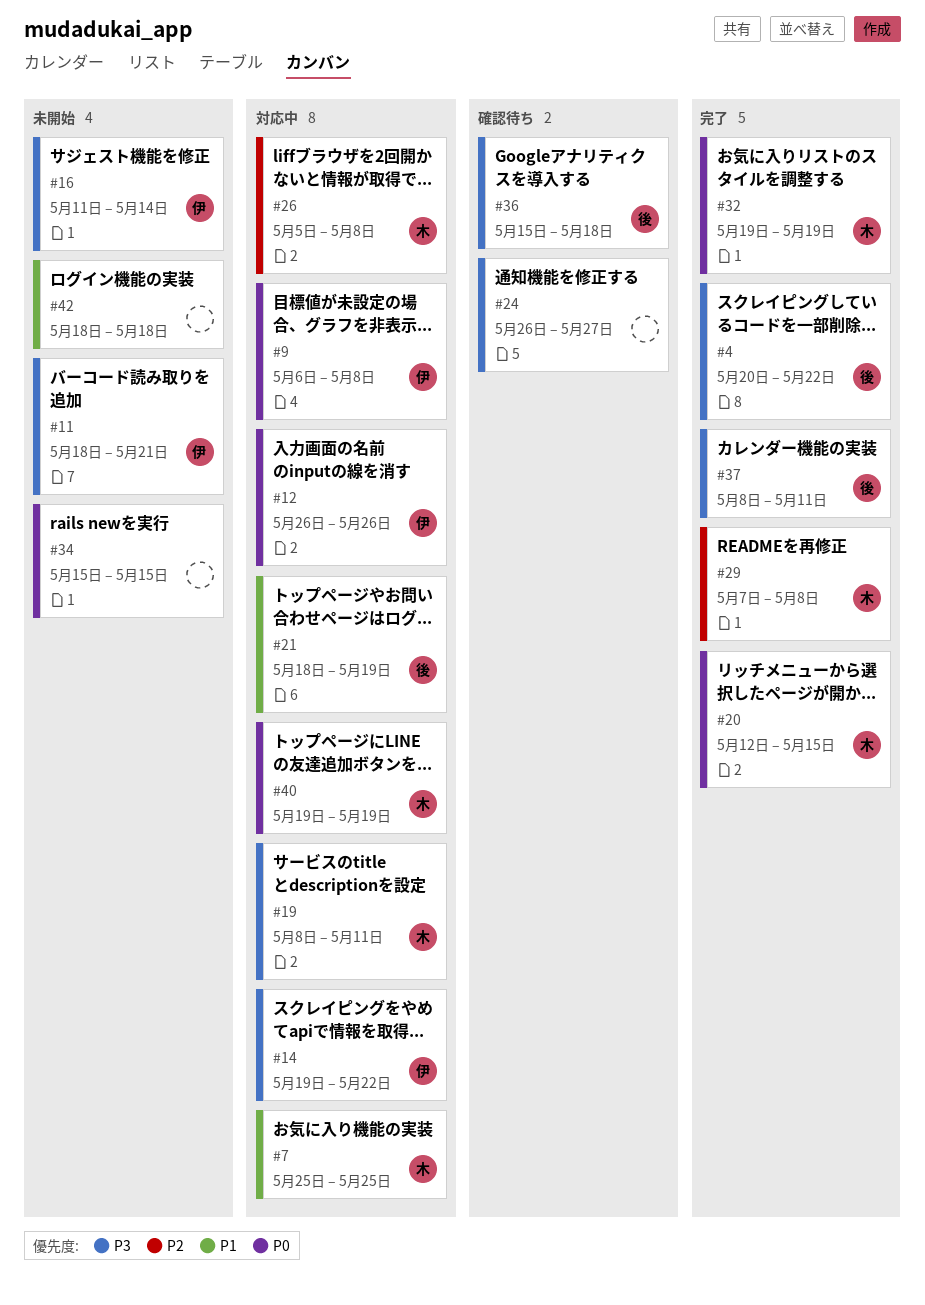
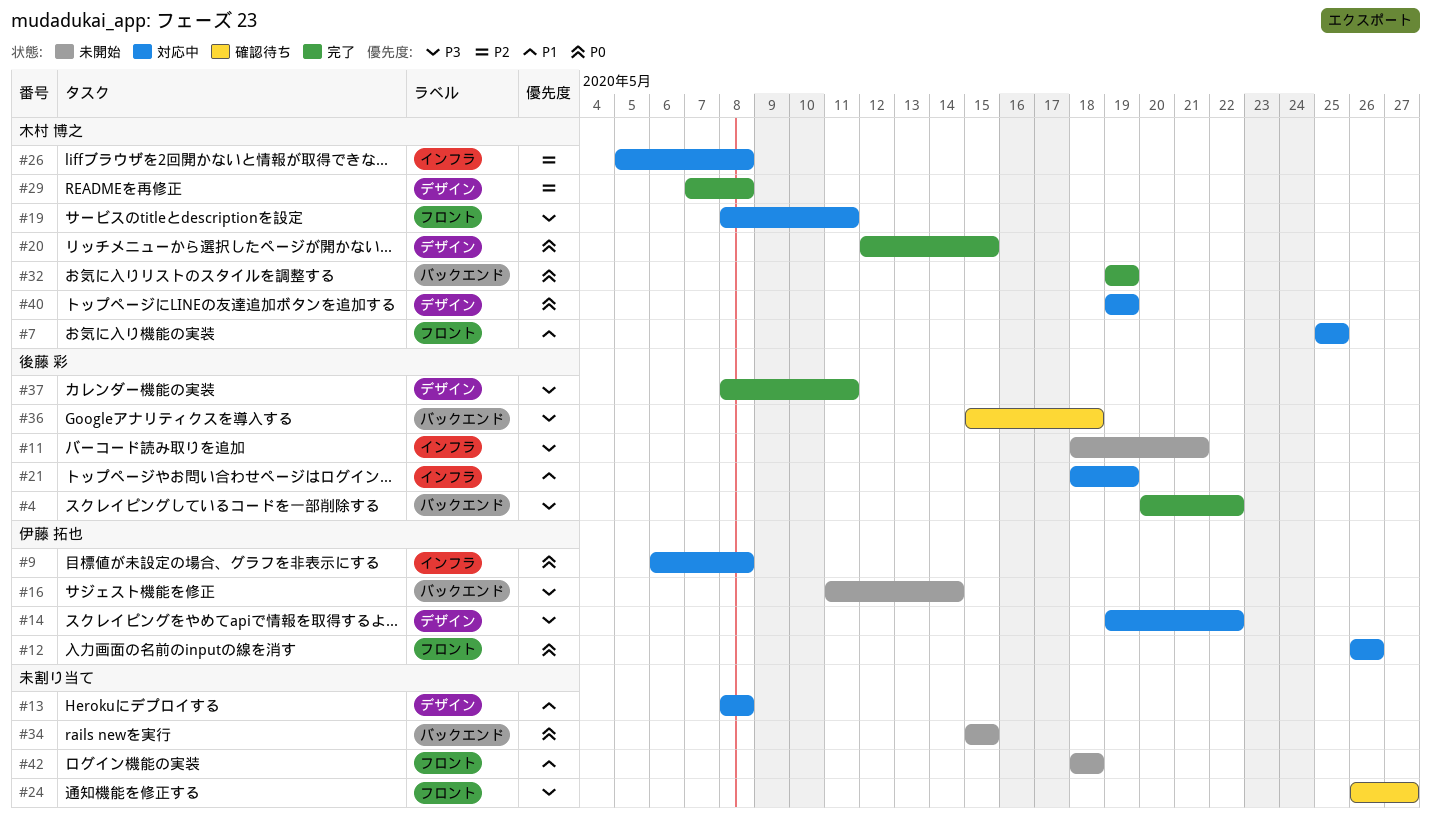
#11, owner: 伊藤 拓也 -> 後藤 彩
#13: none -> present

